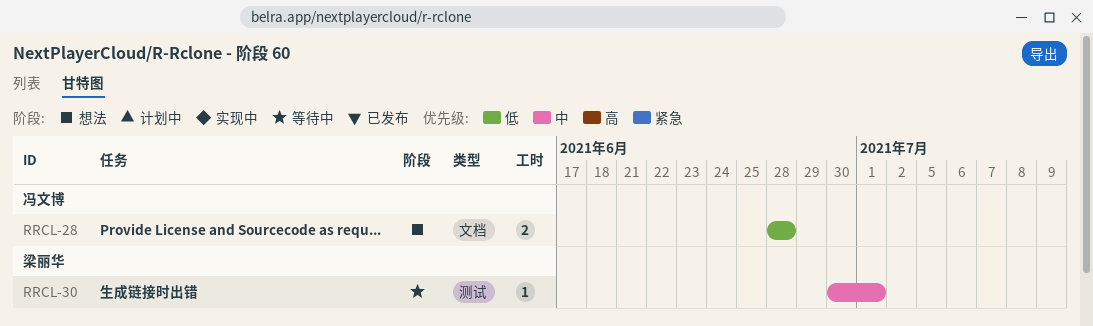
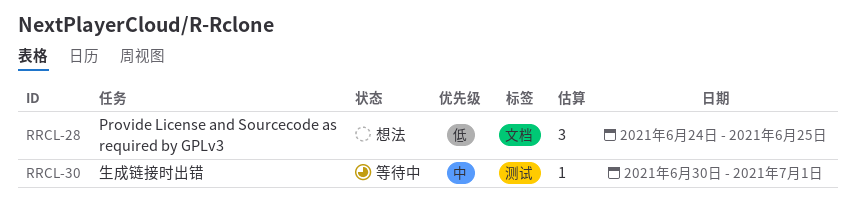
RRCL-28, estimate: 2 -> 3
RRCL-28, start: Jun 28 -> Jun 24
RRCL-28, due: Jun 28 -> Jun 25

